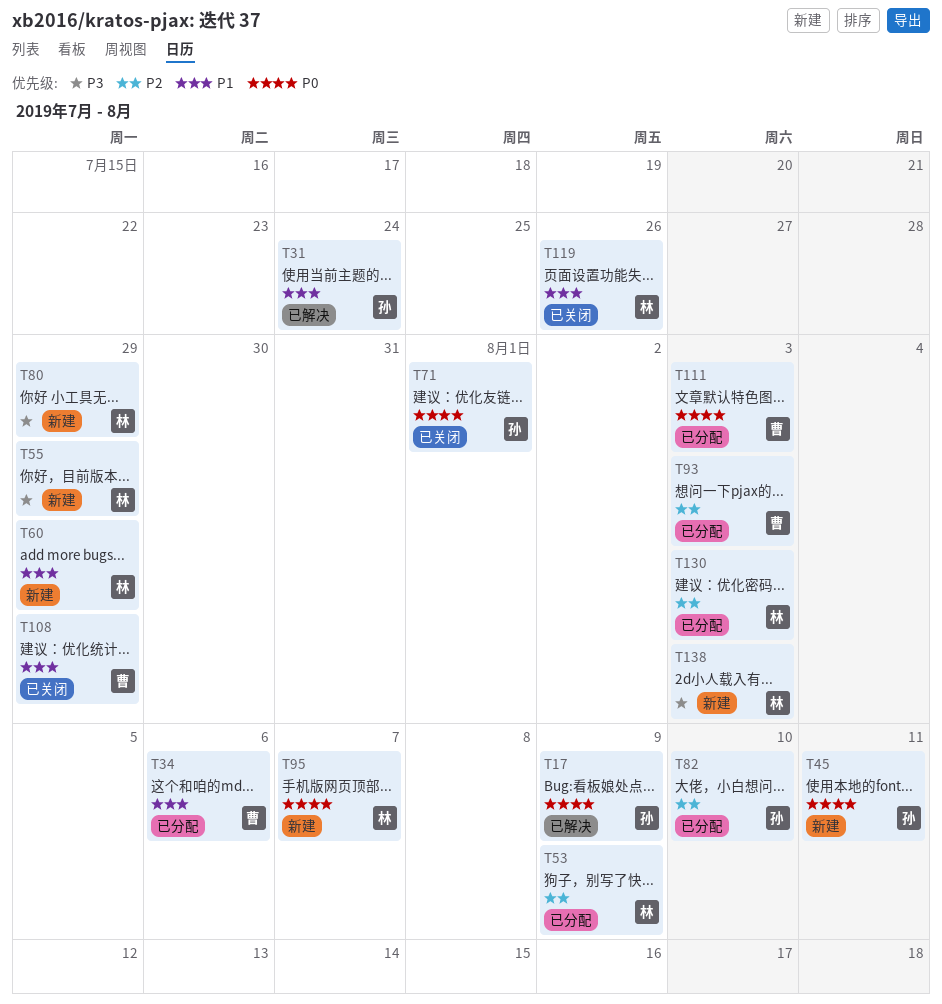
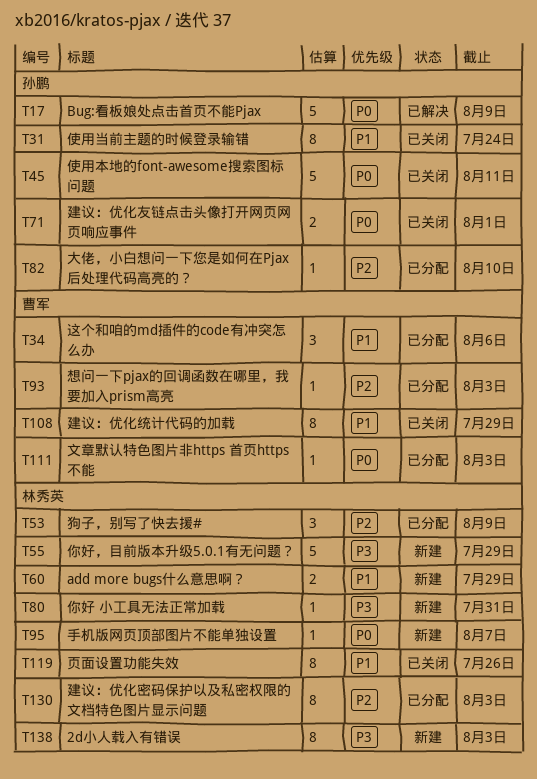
T31, status: 已解决 -> 已关闭
T45, status: 新建 -> 已关闭
T80, due: Jul 29 -> Jul 31

